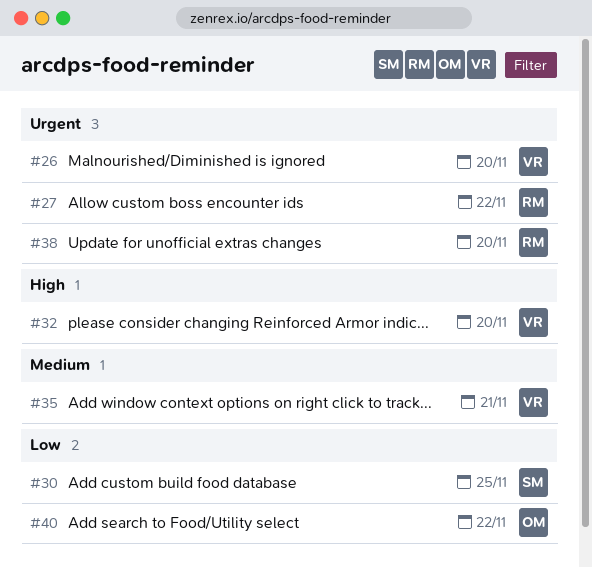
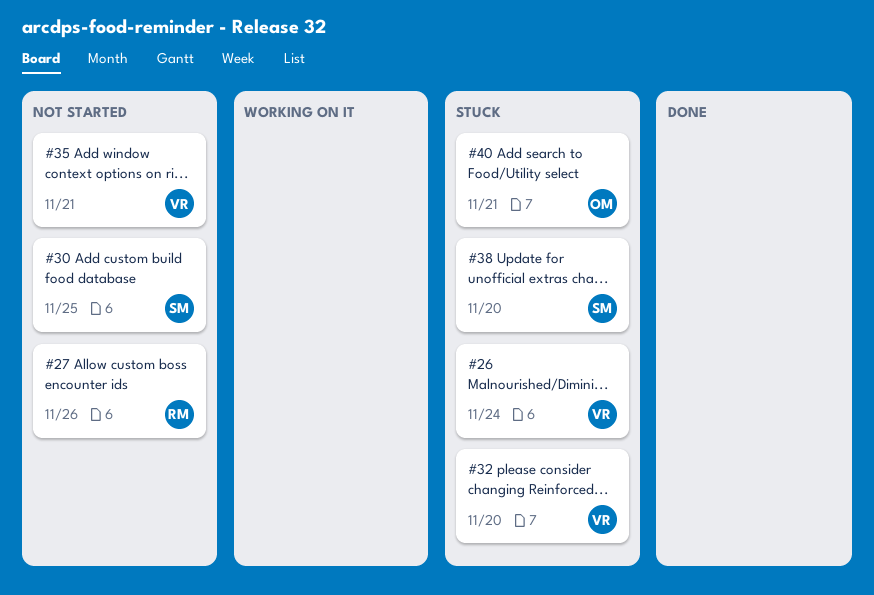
#26, due: Nov 20 -> Nov 24
#27, due: Nov 22 -> Nov 26
#38, owner: RM -> SM
#40, due: Nov 22 -> Nov 21

